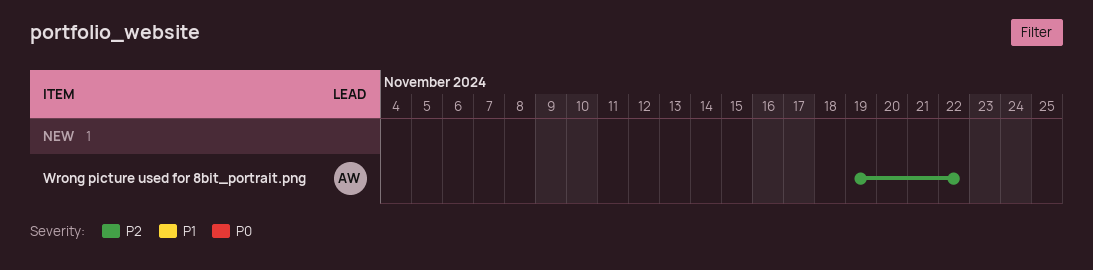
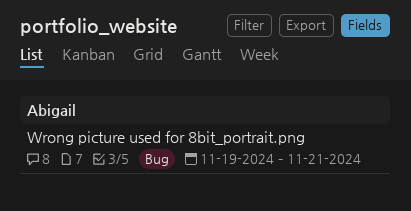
Wrong picture used for 8bit_portrait.png, due: Nov 22 -> Nov 21

